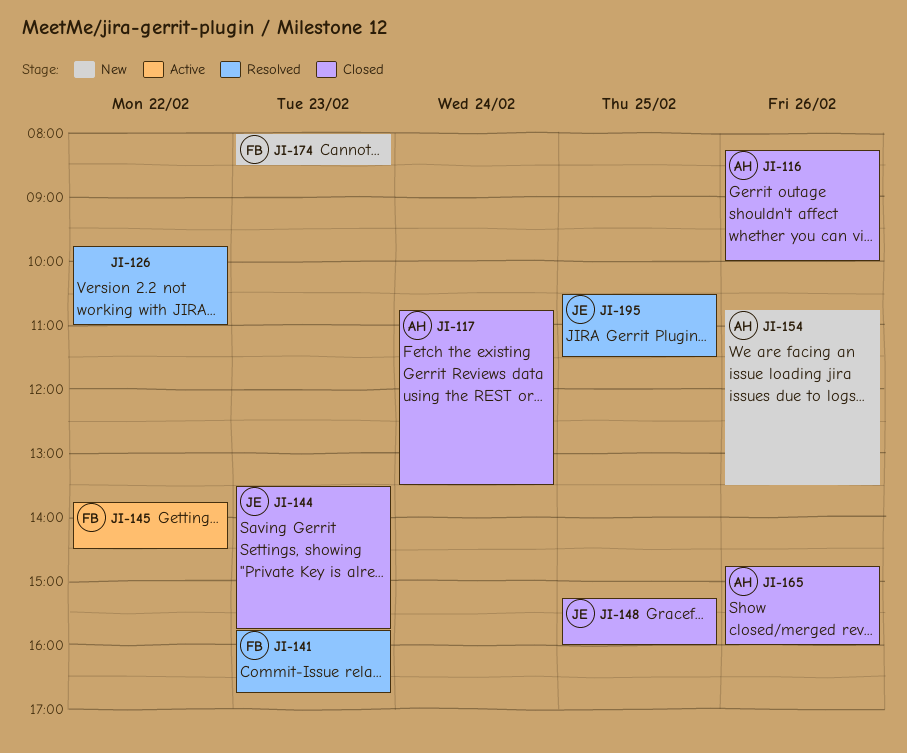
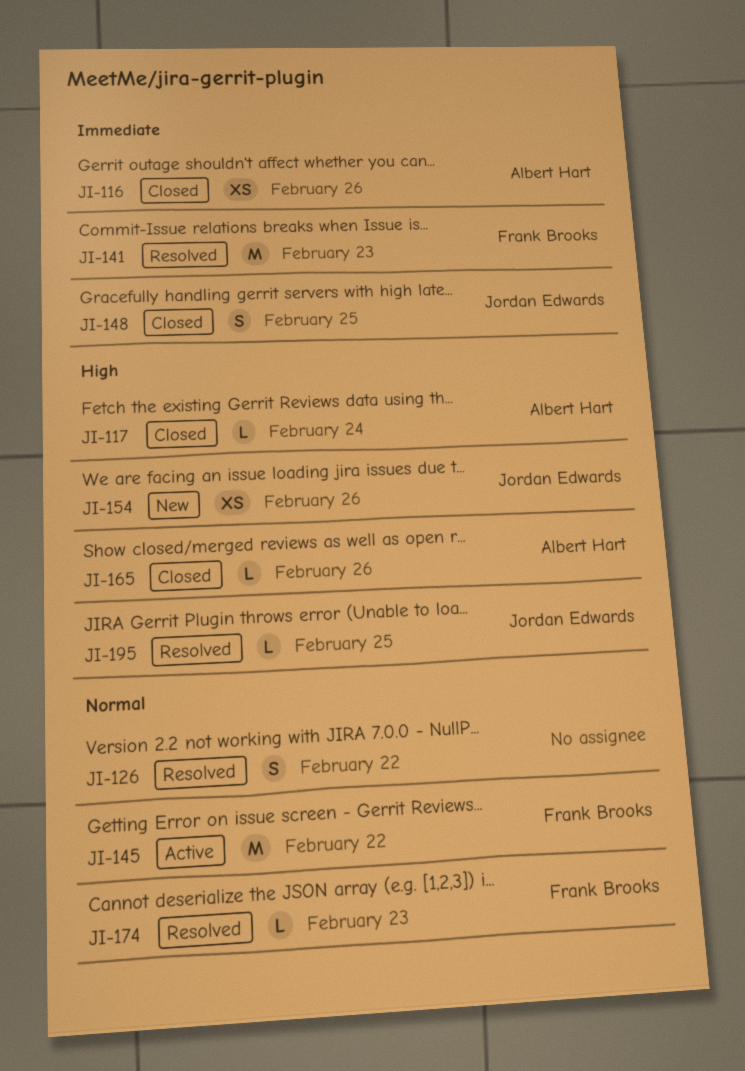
JI-144: present -> none
JI-154, owner: Albert Hart -> Jordan Edwards
JI-174, status: New -> Resolved

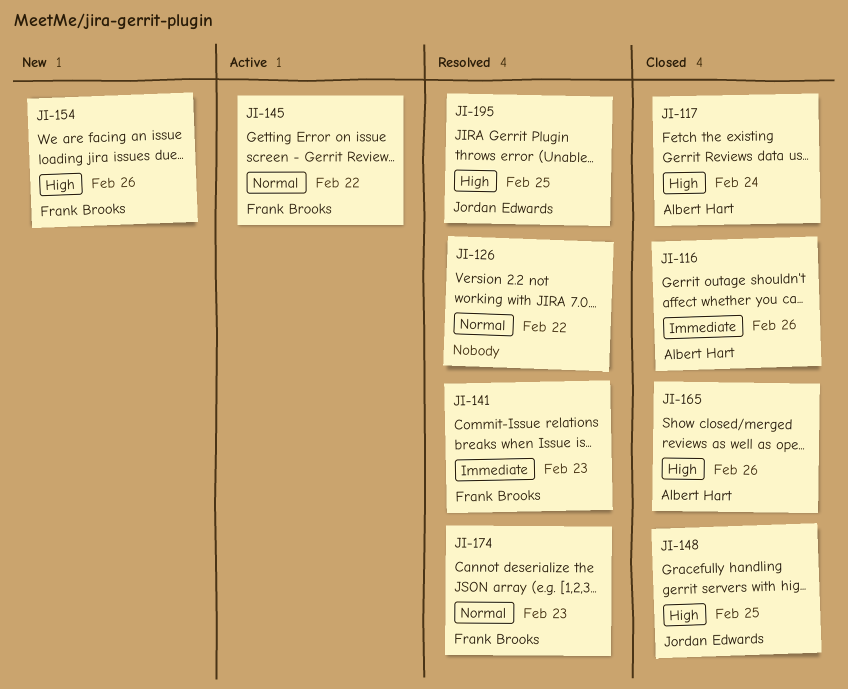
JI-148, priority: Immediate -> High
JI-154, owner: Jordan Edwards -> Frank Brooks

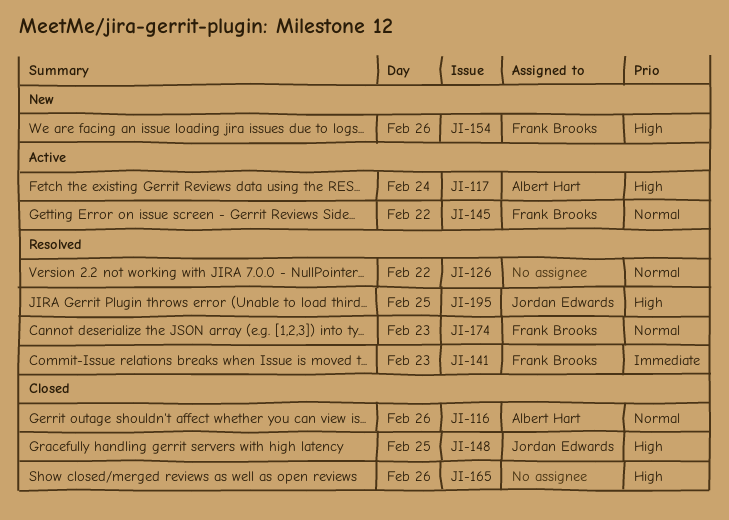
JI-116, priority: Immediate -> Normal
JI-117, status: Closed -> Active
JI-165, owner: Albert Hart -> none

